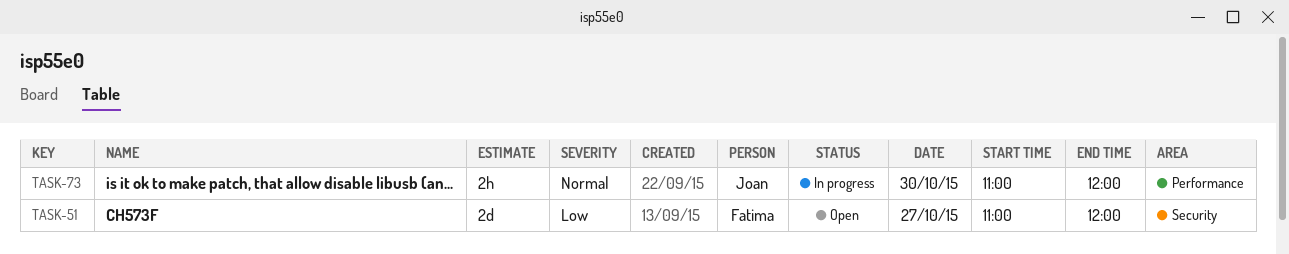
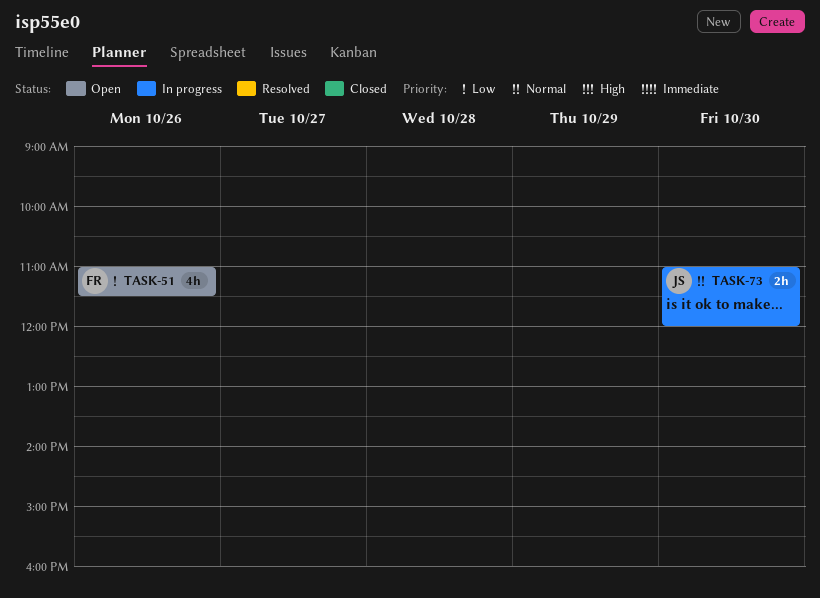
TASK-51, estimate: 2d -> 4h
TASK-51, day: Oct 27 -> Oct 26
TASK-51, ends: 12:00 -> 11:30

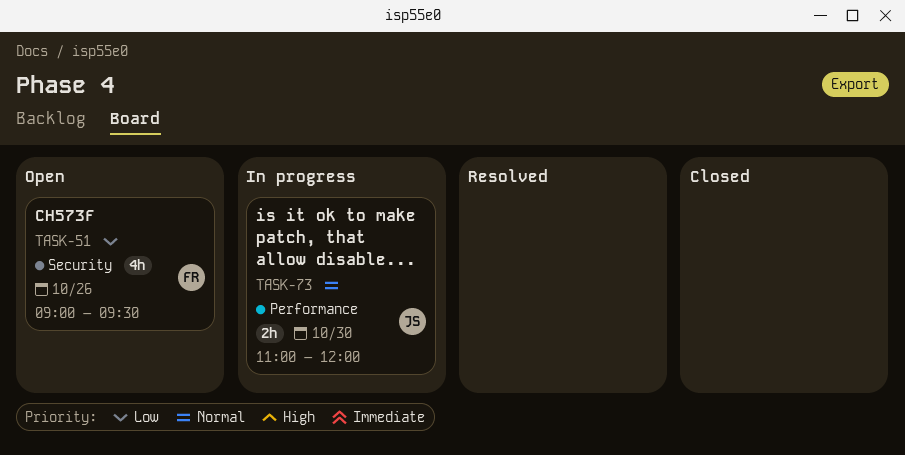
TASK-51, begins: 11:00 -> 09:00
TASK-51, ends: 11:30 -> 09:30

